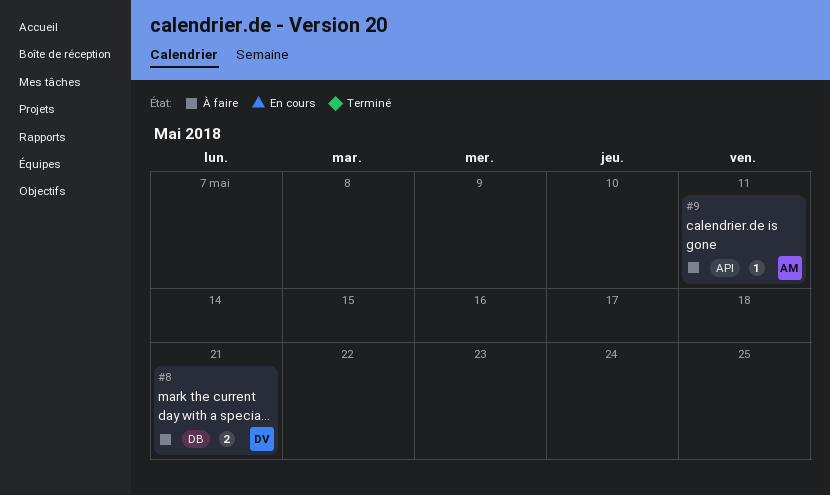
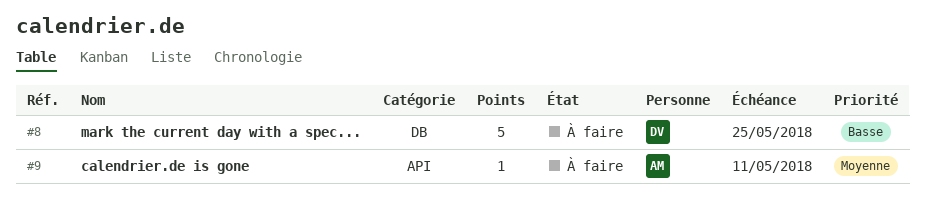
#8, estimate: 2 -> 5
#8, due: May 21 -> May 25

